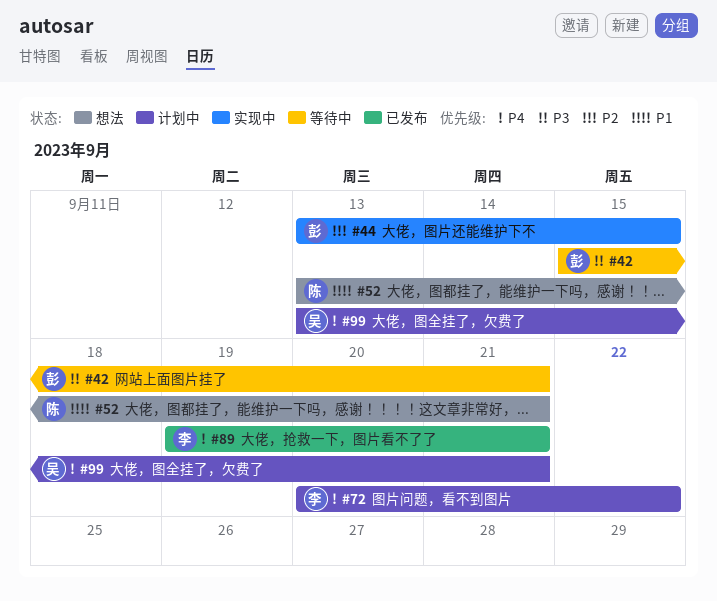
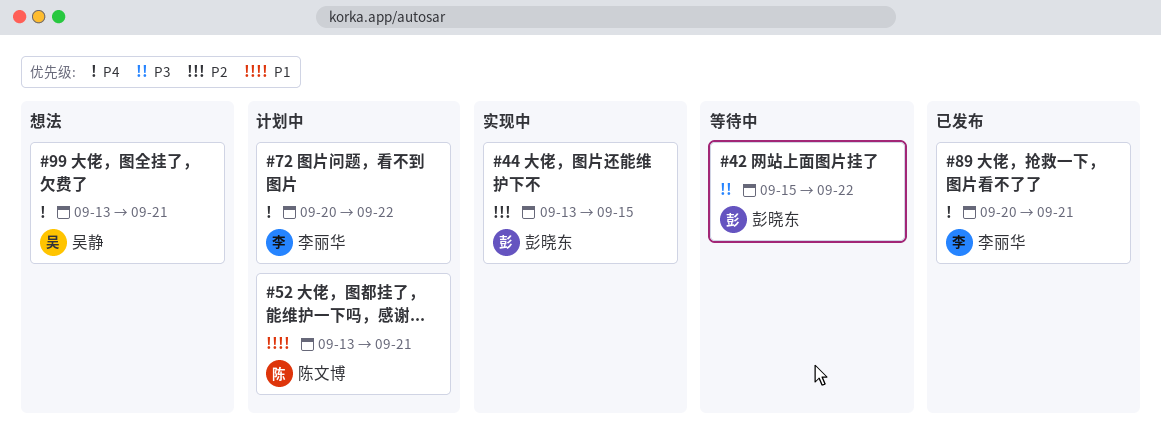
#42, due: Sep 21 -> Sep 22
#52, status: 想法 -> 计划中
#89, start: Sep 19 -> Sep 20
#99, status: 计划中 -> 想法

